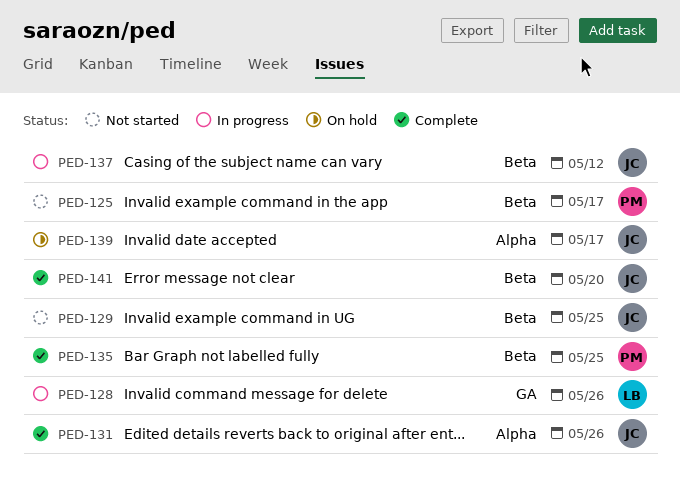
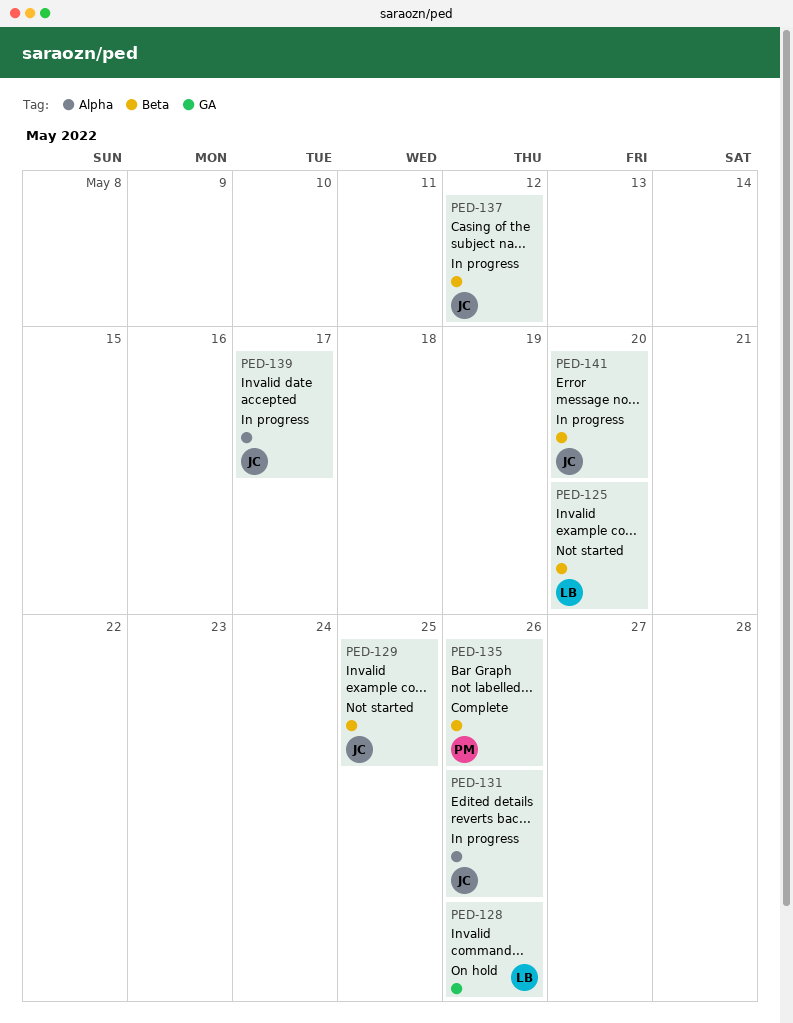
PED-125, owner: PM -> LB
PED-125, due: May 17 -> May 20
PED-128, status: In progress -> On hold
PED-131, status: Complete -> In progress
PED-135, due: May 25 -> May 26
PED-139, status: On hold -> In progress
PED-141, status: Complete -> In progress

